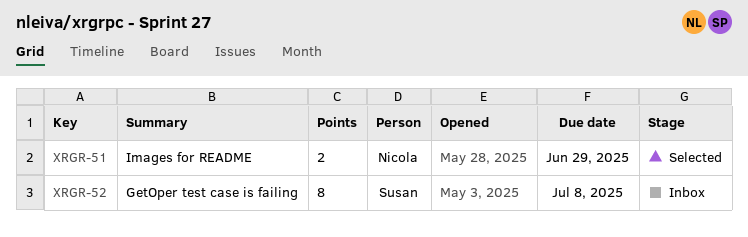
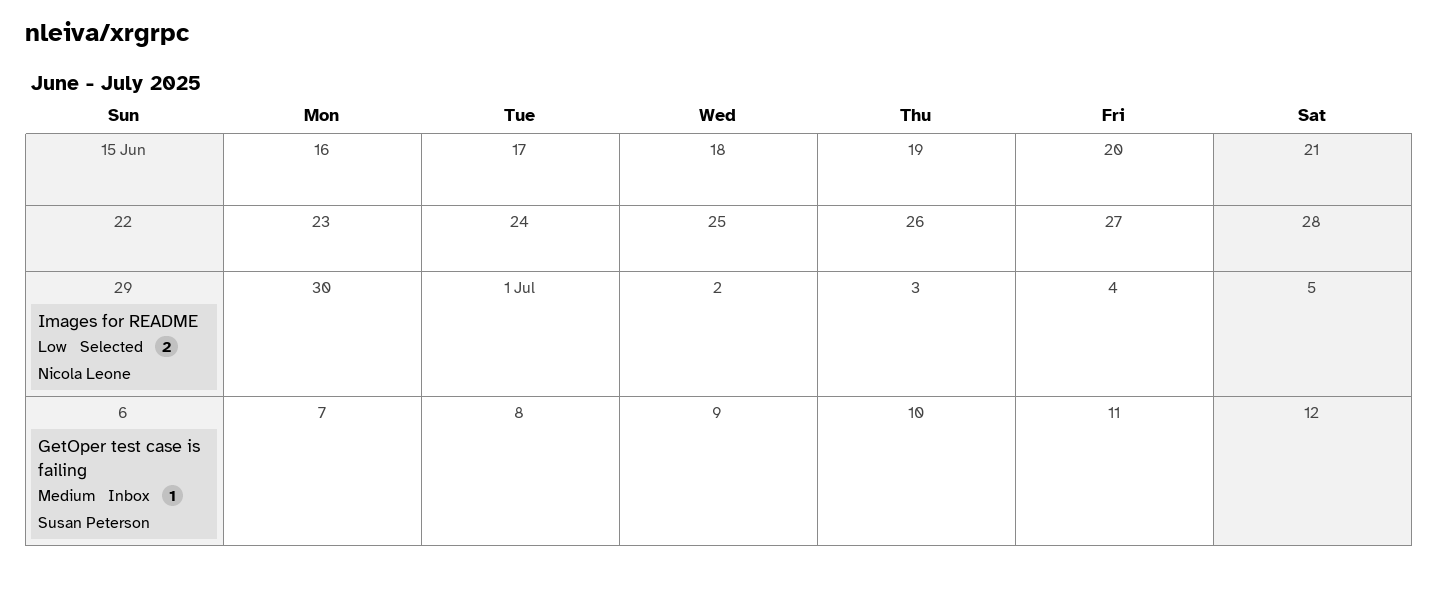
GetOper test case is failing, estimate: 8 -> 1
GetOper test case is failing, due: Jul 8 -> Jul 6

